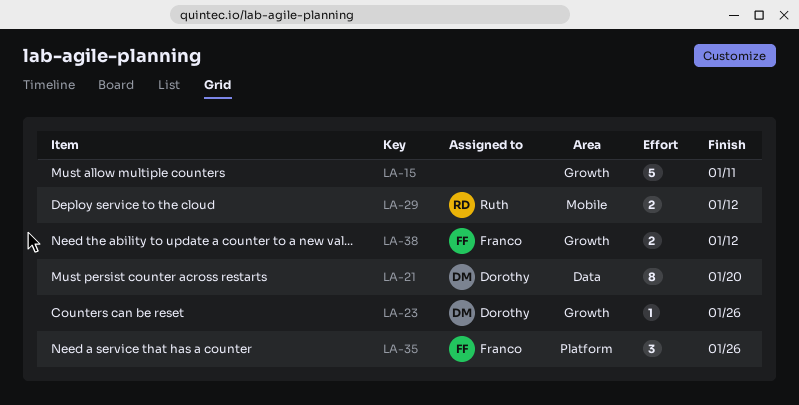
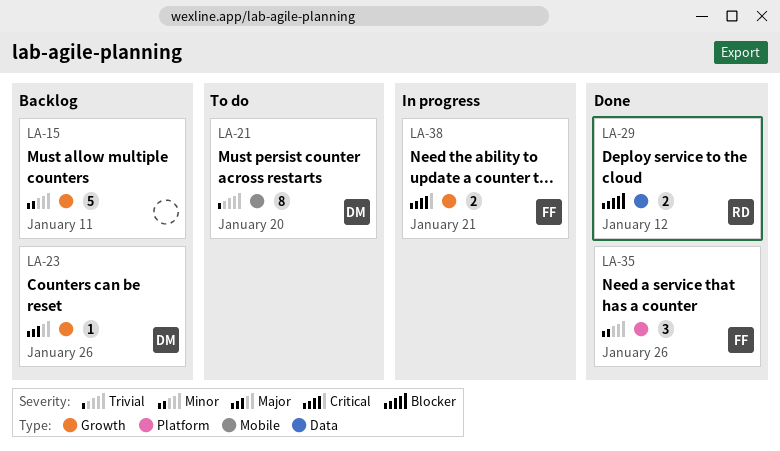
LA-21, label: Data -> Mobile
LA-29, label: Mobile -> Data
LA-38, due: Jan 12 -> Jan 21

